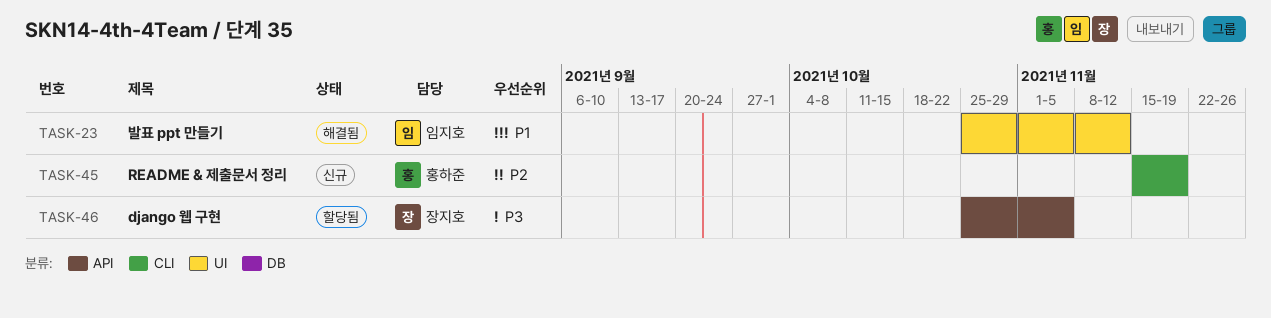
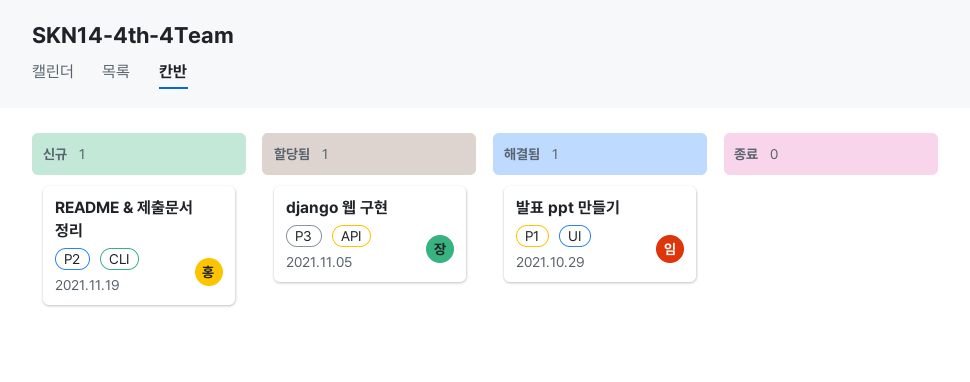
발표 ppt 만들기, due: Nov 12 -> Oct 29

